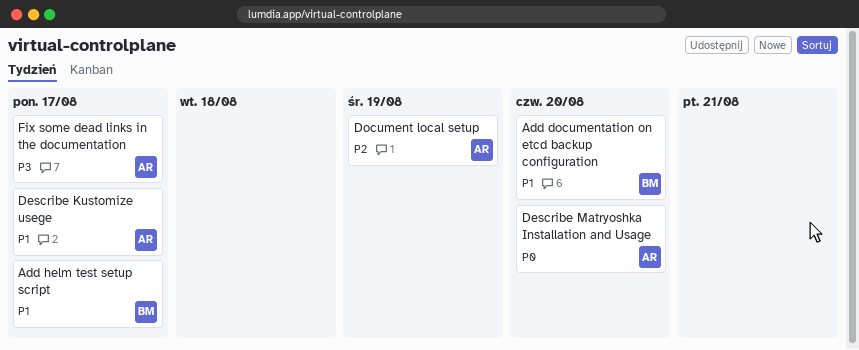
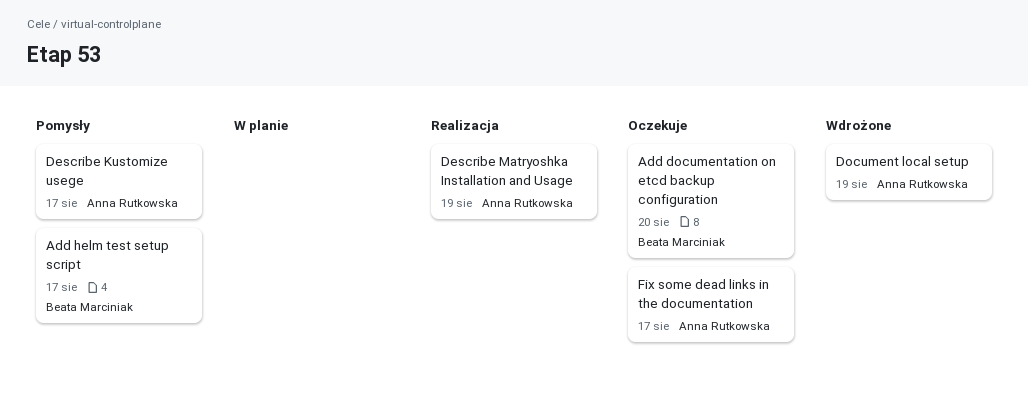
Describe Matryoshka Installation and Usage, due: Aug 20 -> Aug 19

